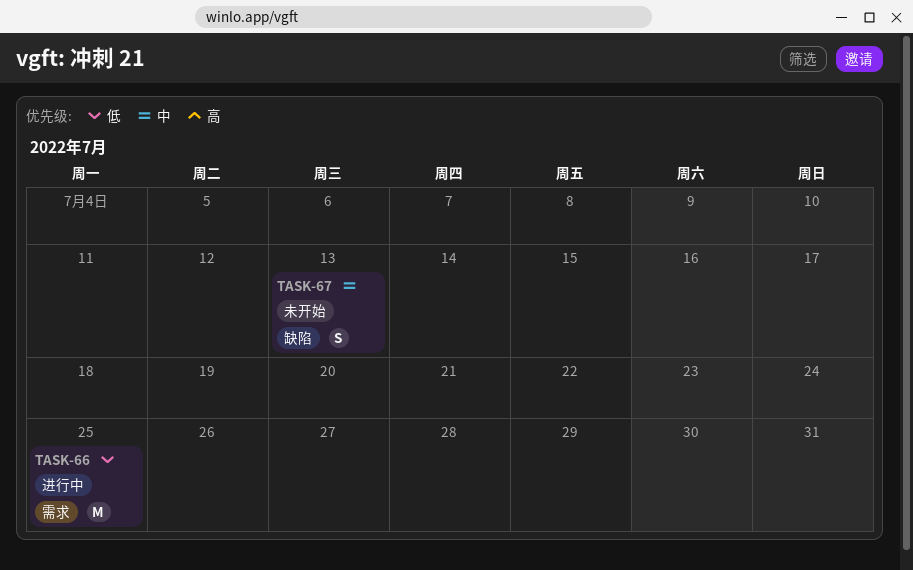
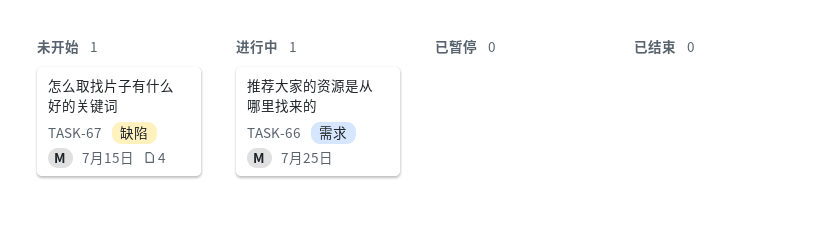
TASK-67, estimate: S -> M
TASK-67, due: Jul 13 -> Jul 15

